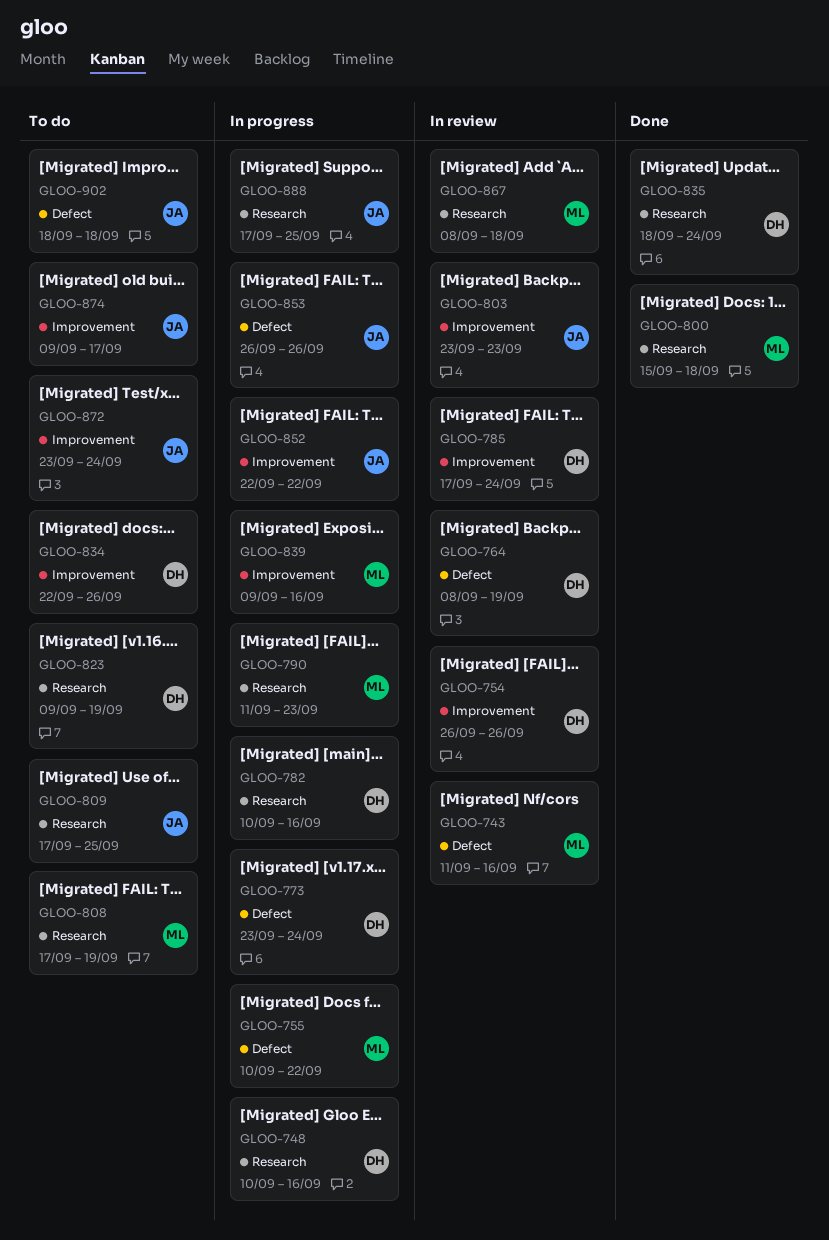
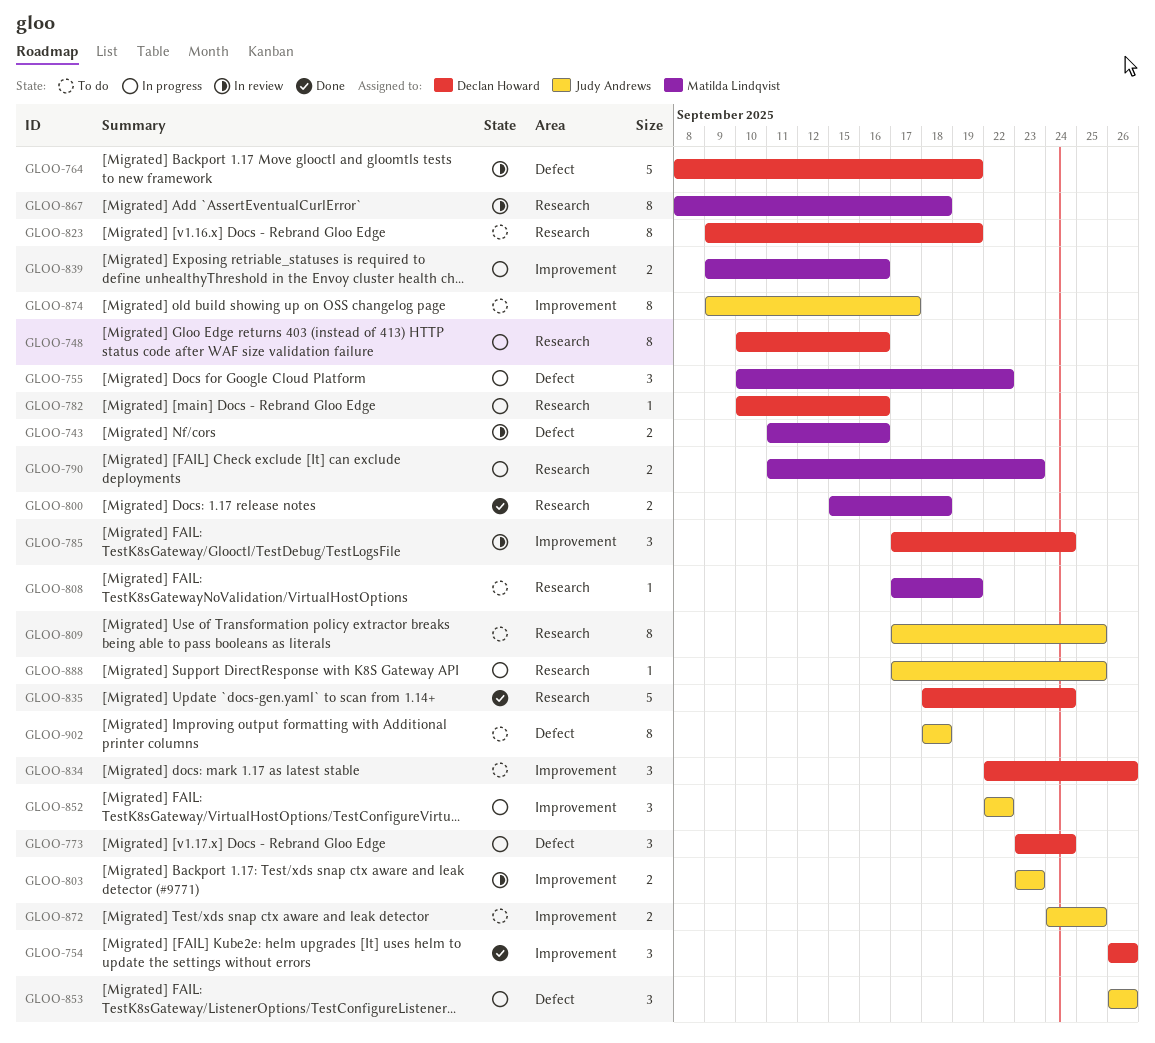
GLOO-754, status: In review -> Done
GLOO-872, start: Sep 23 -> Sep 24
GLOO-872, due: Sep 24 -> Sep 25

